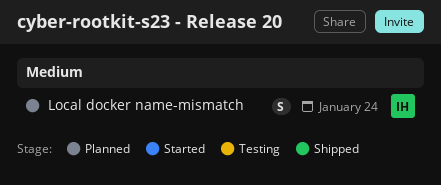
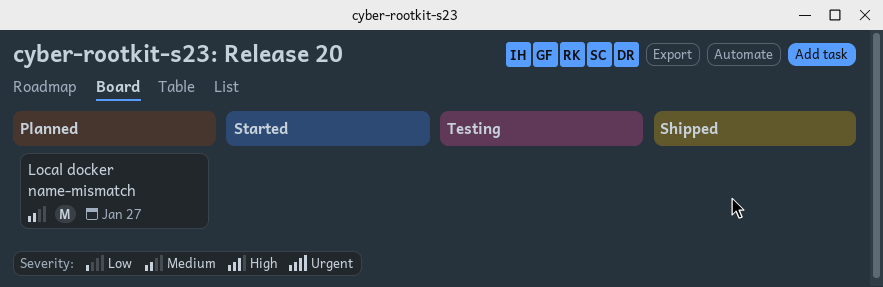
Local docker name-mismatch, estimate: S -> M
Local docker name-mismatch, due: Jan 24 -> Jan 27

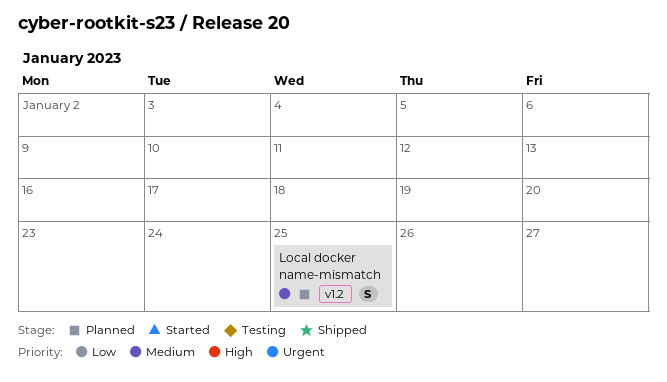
Local docker name-mismatch, estimate: M -> S
Local docker name-mismatch, due: Jan 27 -> Jan 25

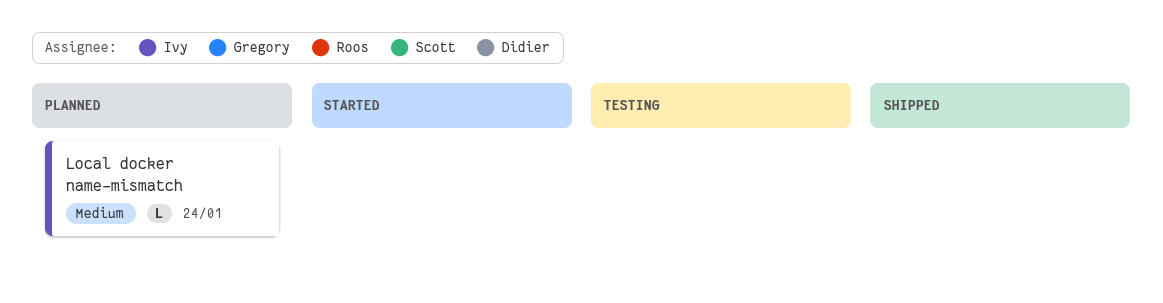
Local docker name-mismatch, estimate: S -> L
Local docker name-mismatch, due: Jan 25 -> Jan 24

